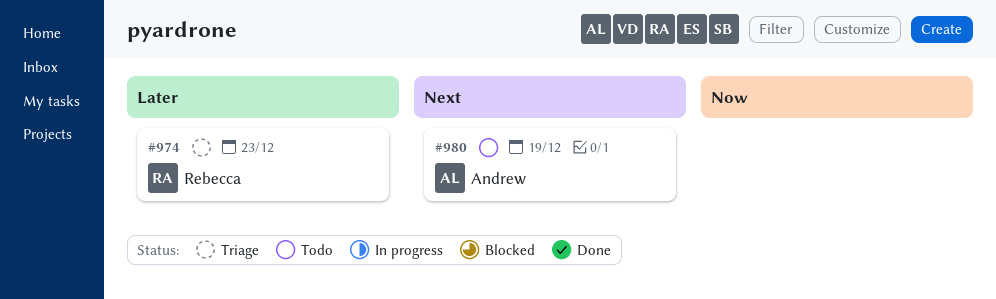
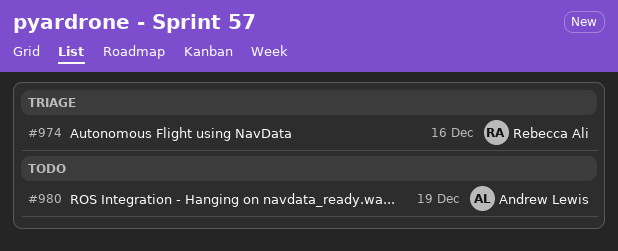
#974, due: Dec 23 -> Dec 16

